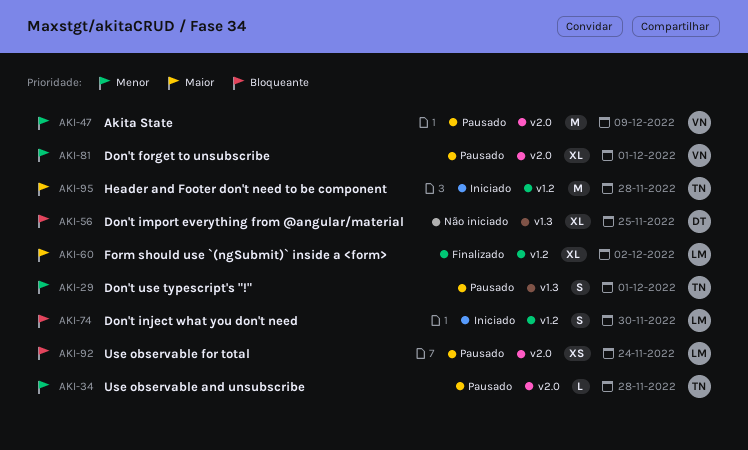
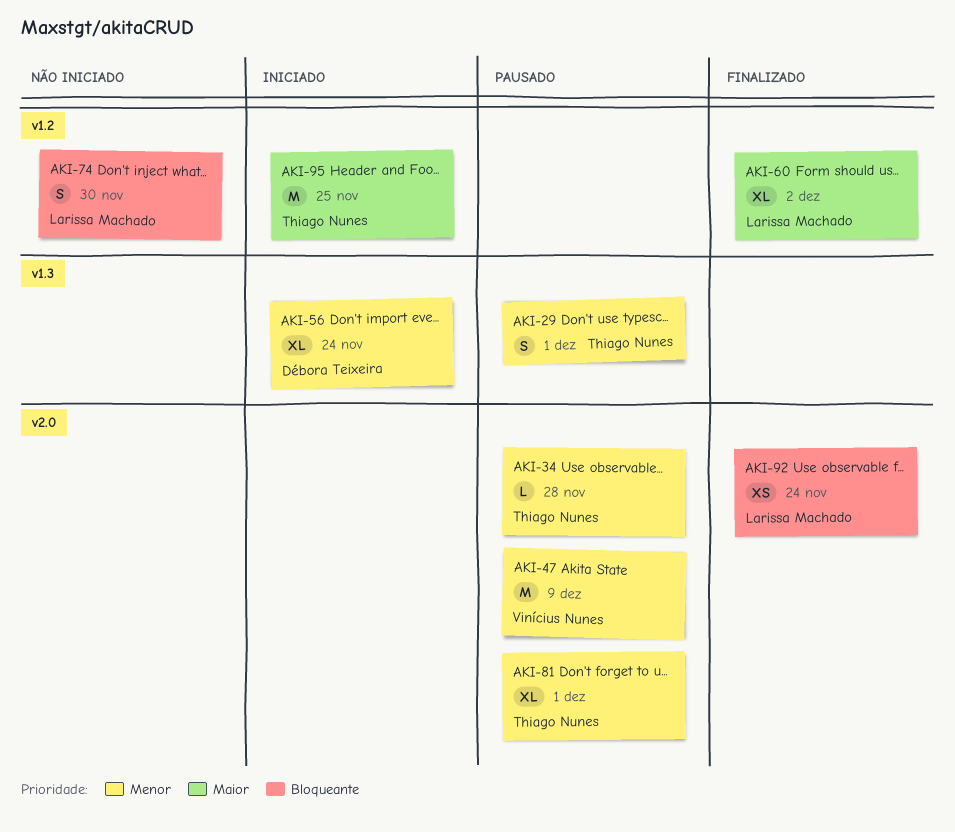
AKI-56, status: Não iniciado -> Iniciado
AKI-56, priority: Bloqueante -> Menor
AKI-56, due: Nov 25 -> Nov 24
AKI-74, status: Iniciado -> Não iniciado
AKI-81, owner: Vinícius Nunes -> Thiago Nunes
AKI-92, status: Pausado -> Finalizado
AKI-95, due: Nov 28 -> Nov 25

